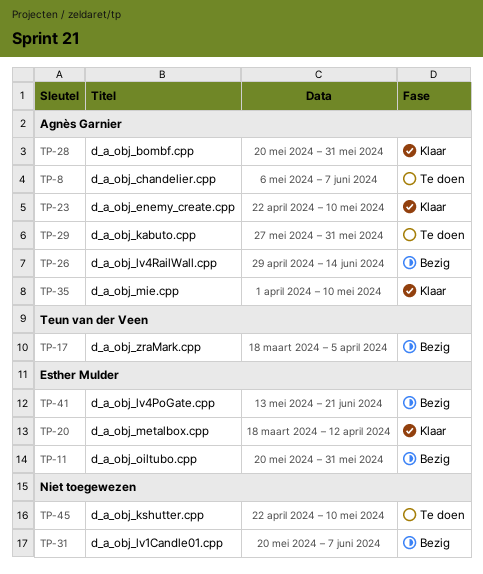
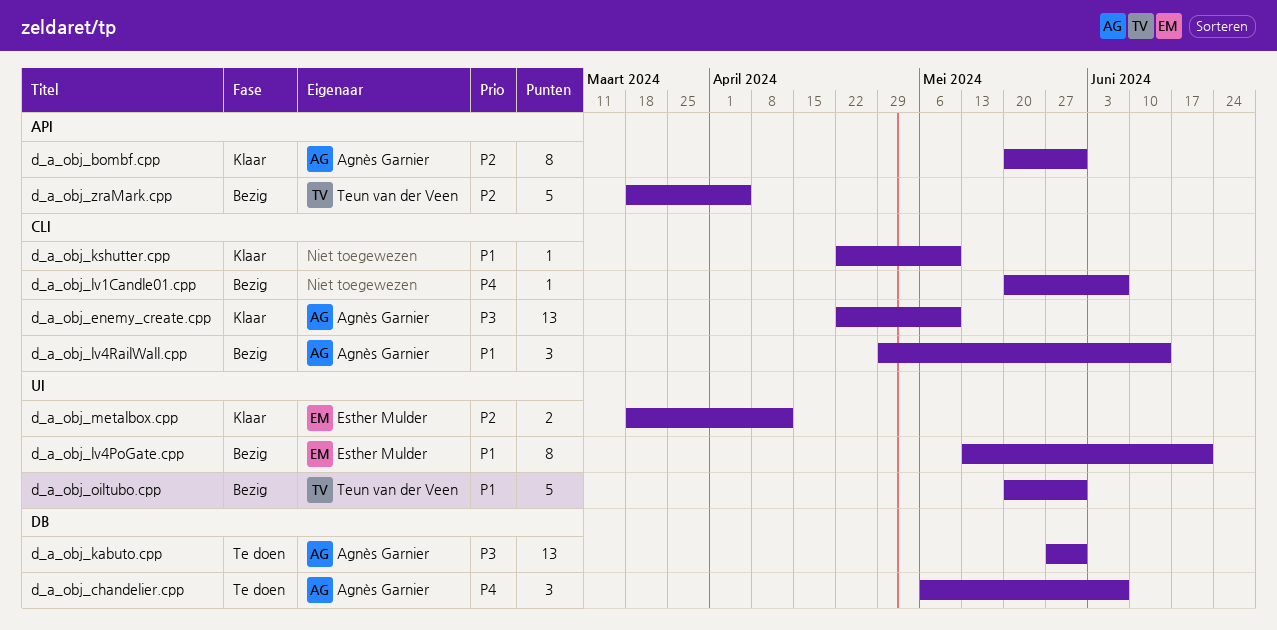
d_a_obj_kshutter.cpp, status: Te doen -> Klaar
d_a_obj_mie.cpp: present -> none
d_a_obj_oiltubo.cpp, owner: Esther Mulder -> Teun van der Veen

